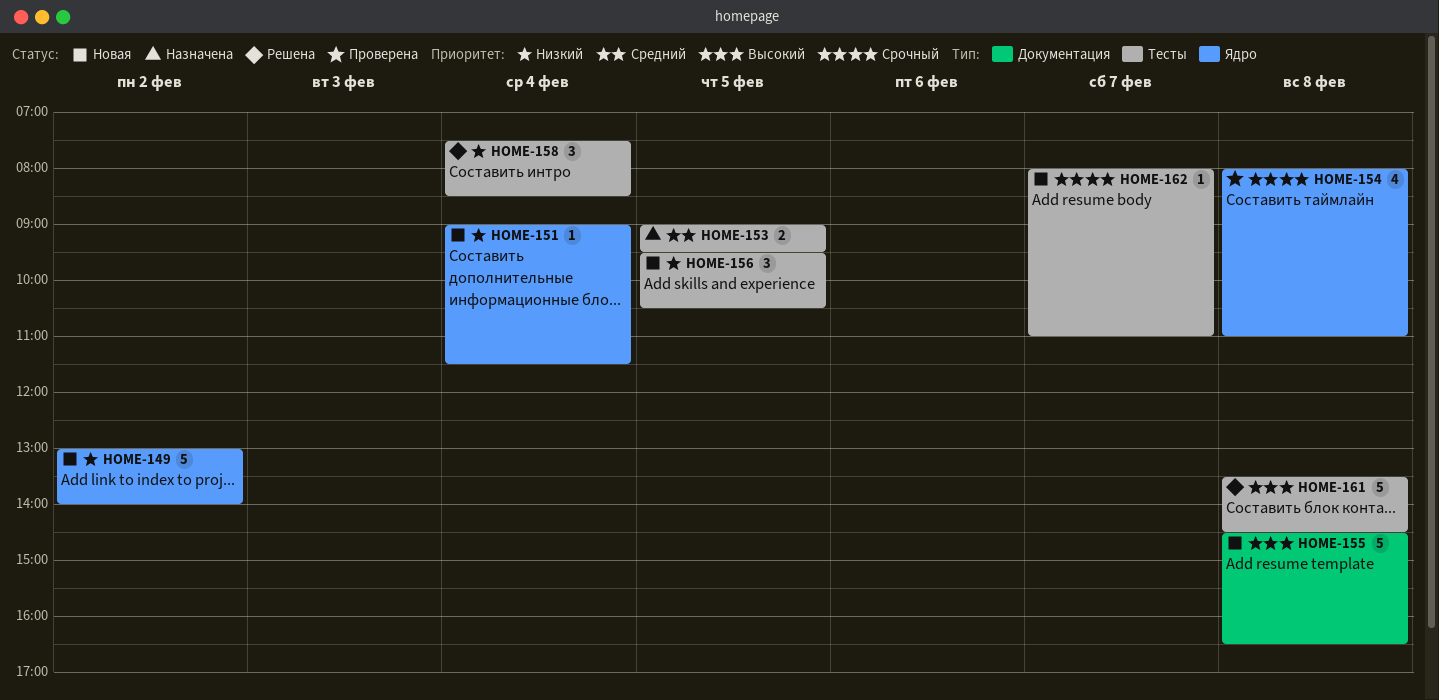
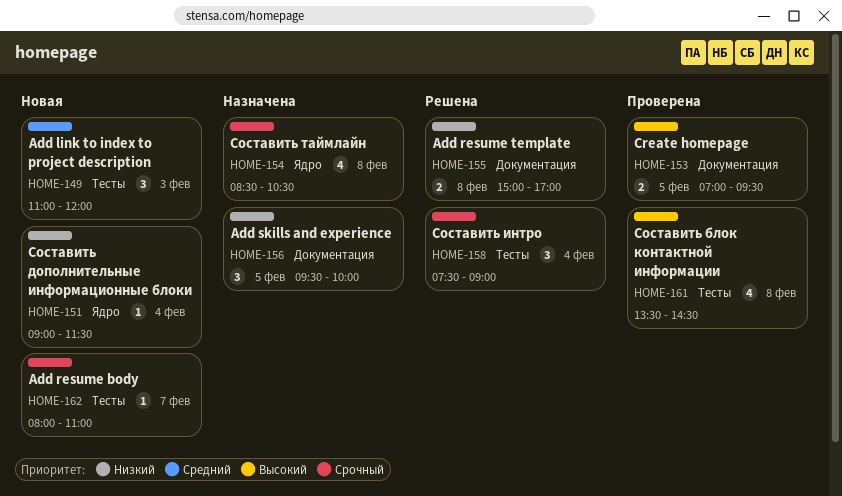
HOME-149, priority: Низкий -> Средний
HOME-149, label: Ядро -> Тесты
HOME-149, estimate: 5 -> 3
HOME-149, day: Feb 2 -> Feb 3
HOME-149, begins: 13:00 -> 11:00
HOME-149, ends: 14:00 -> 12:00
HOME-153, status: Назначена -> Проверена
HOME-153, priority: Средний -> Высокий
HOME-153, label: Тесты -> Документация
HOME-153, begins: 09:00 -> 07:00
HOME-154, status: Проверена -> Назначена
HOME-154, begins: 08:00 -> 08:30
HOME-154, ends: 11:00 -> 10:30
HOME-155, status: Новая -> Решена
HOME-155, priority: Высокий -> Низкий
HOME-155, estimate: 5 -> 2
HOME-155, begins: 14:30 -> 15:00
HOME-155, ends: 16:30 -> 17:00
HOME-156, status: Новая -> Назначена
HOME-156, label: Тесты -> Документация
HOME-156, ends: 10:30 -> 10:00
HOME-158, priority: Низкий -> Срочный
HOME-158, ends: 08:30 -> 09:00
HOME-161, status: Решена -> Проверена
HOME-161, estimate: 5 -> 4

